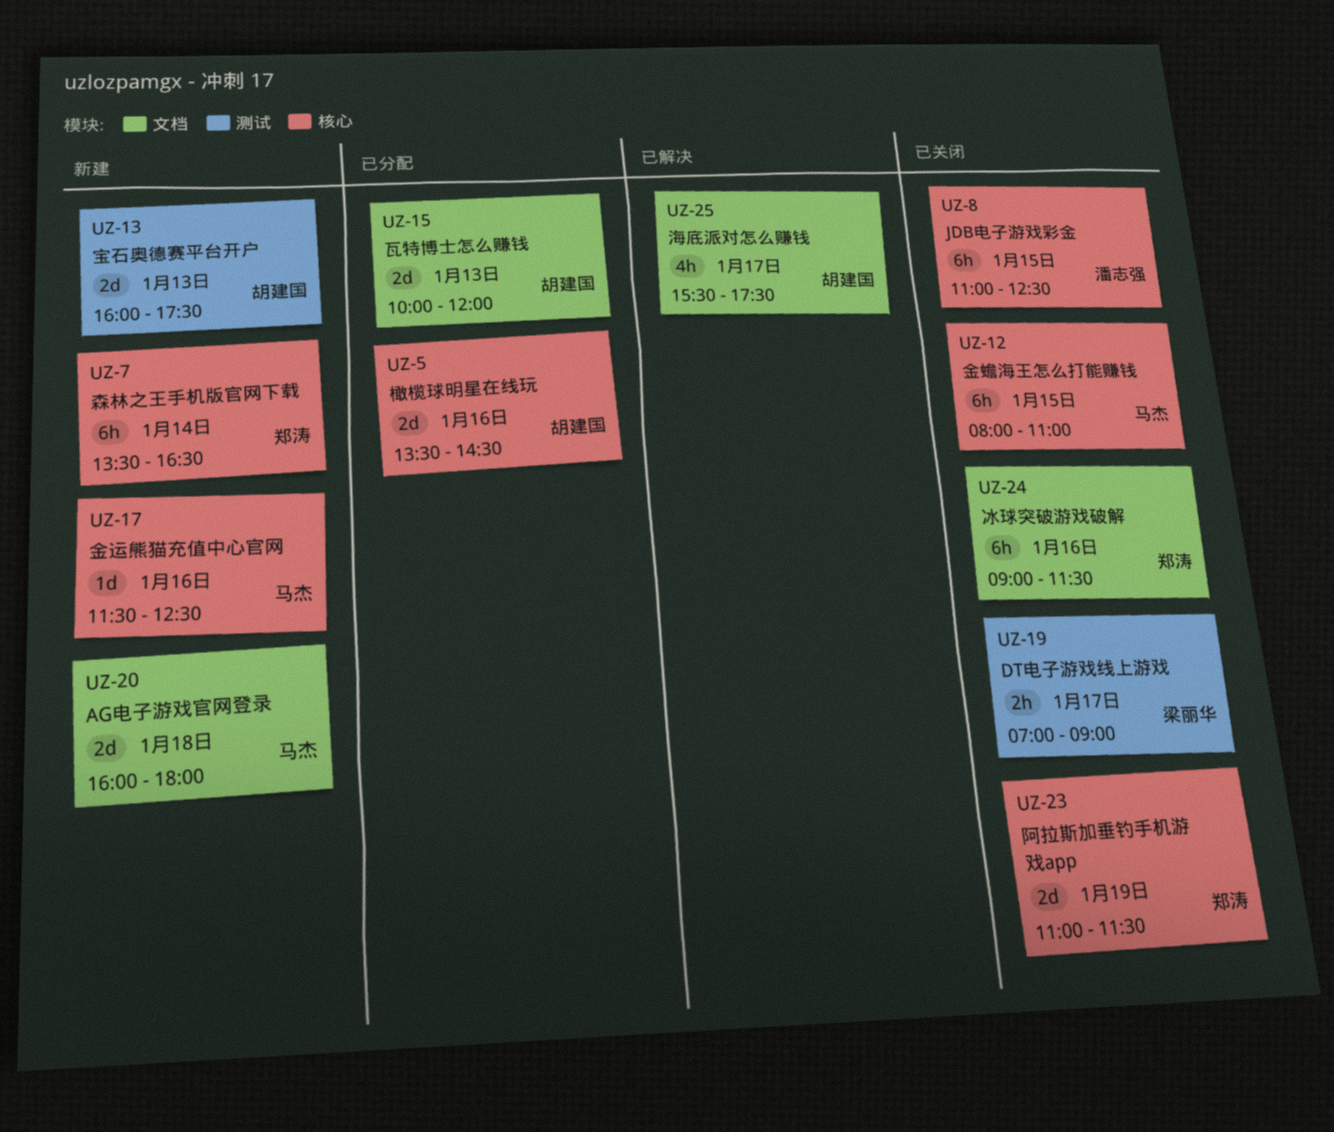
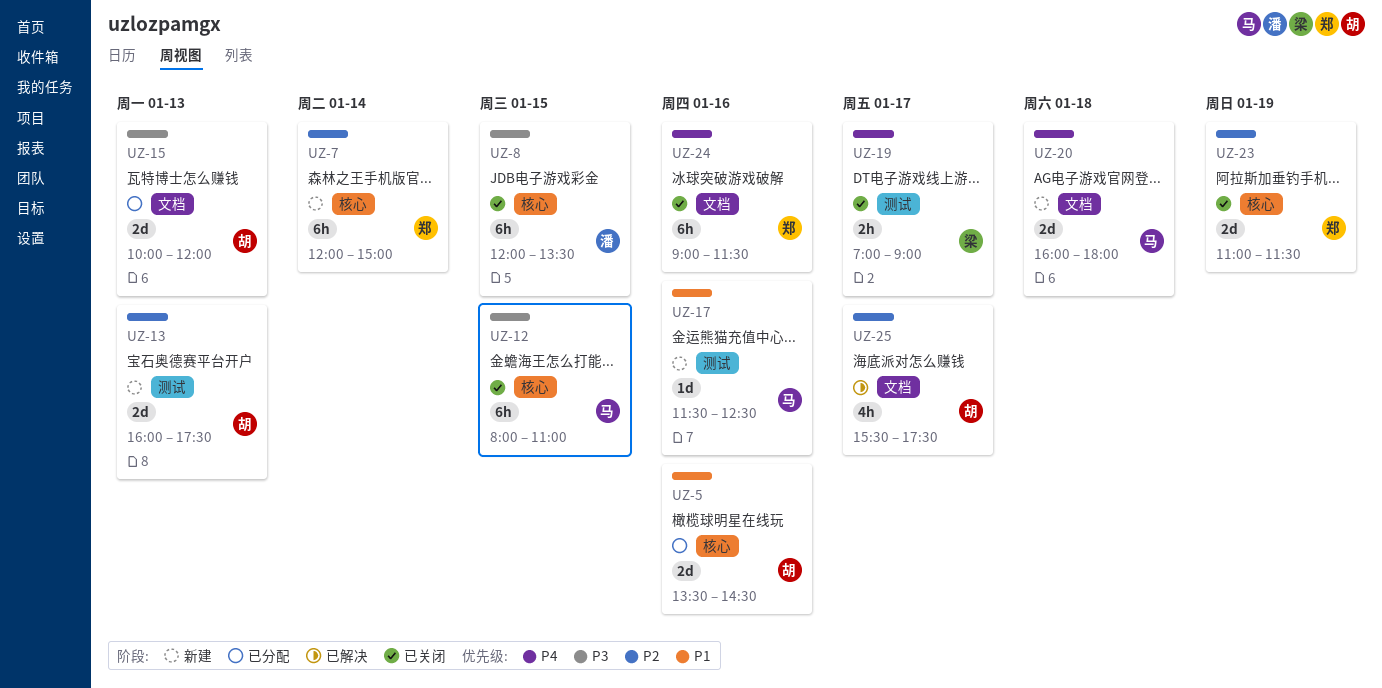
UZ-7, begins: 13:30 -> 12:00
UZ-7, ends: 16:30 -> 15:00
UZ-8, begins: 11:00 -> 12:00
UZ-8, ends: 12:30 -> 13:30
UZ-17, label: 核心 -> 测试

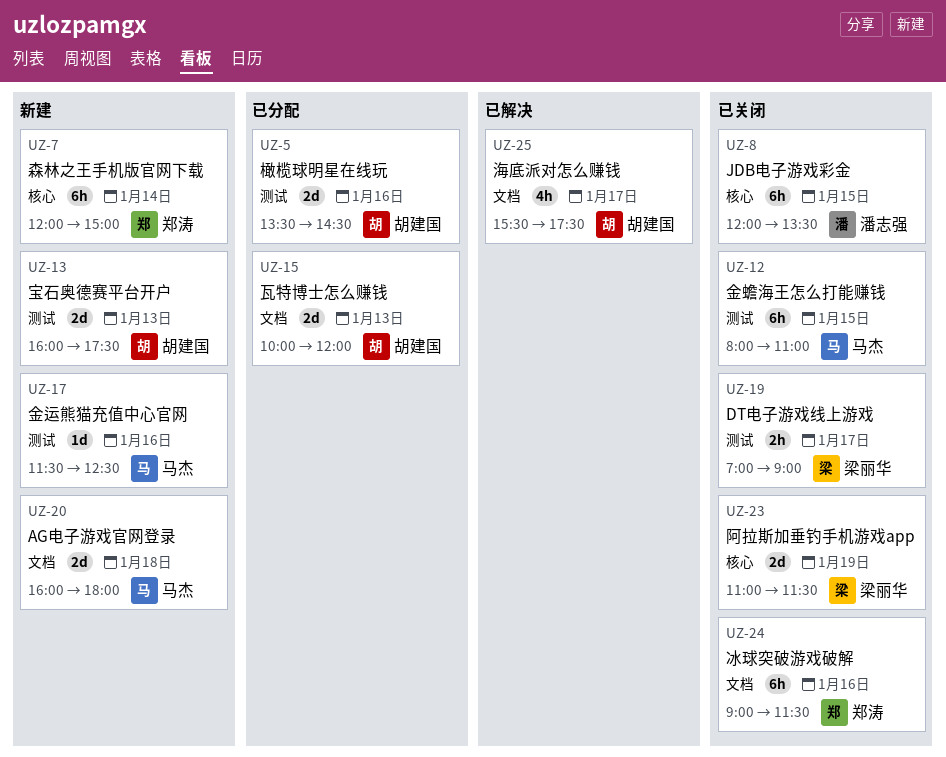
UZ-5, label: 核心 -> 测试
UZ-12, label: 核心 -> 测试
UZ-23, owner: 郑涛 -> 梁丽华

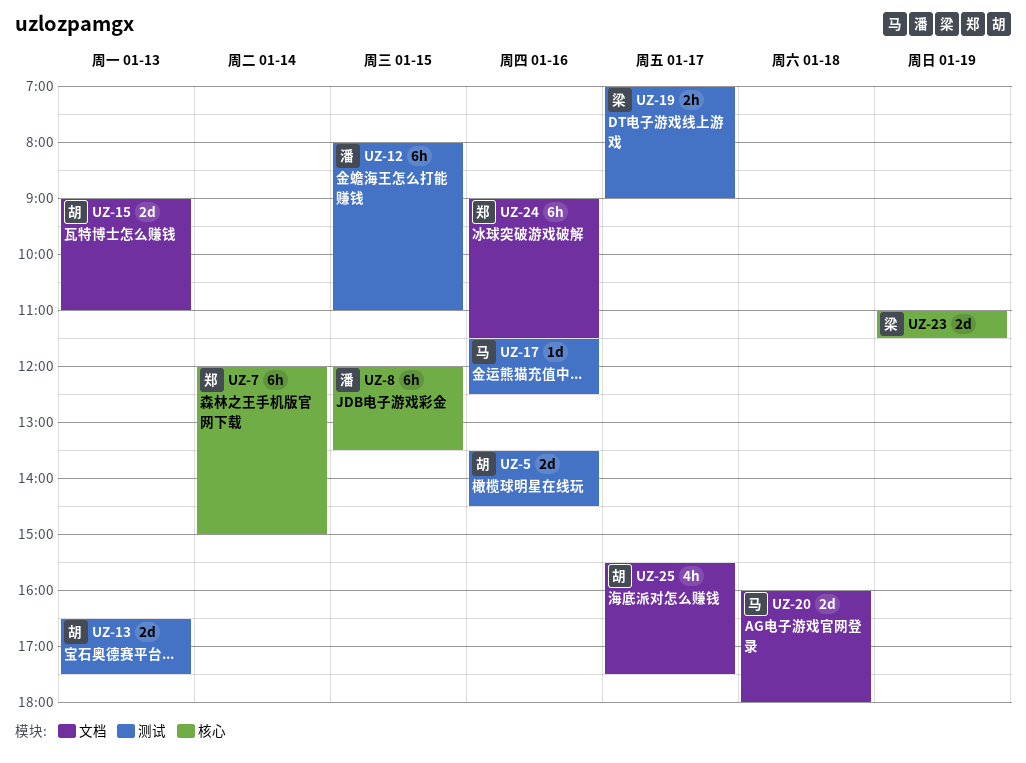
UZ-12, owner: 马杰 -> 潘志强
UZ-13, begins: 16:00 -> 16:30
UZ-15, begins: 10:00 -> 09:00
UZ-15, ends: 12:00 -> 11:00

